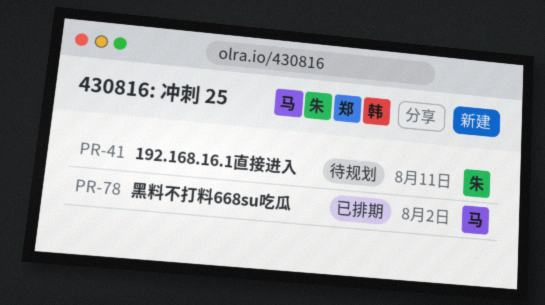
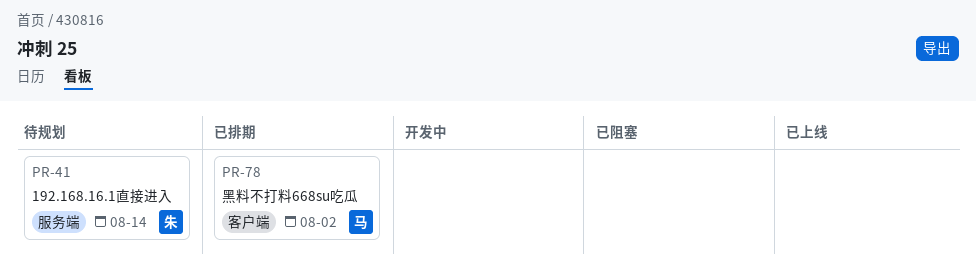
PR-41, due: Aug 11 -> Aug 14

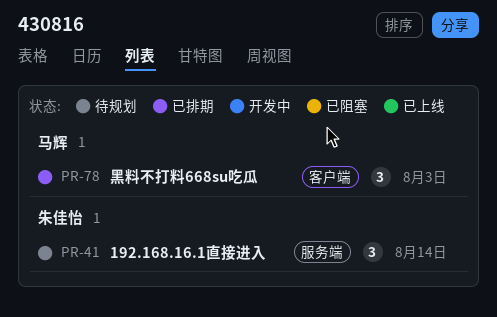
PR-78, due: Aug 2 -> Aug 3

